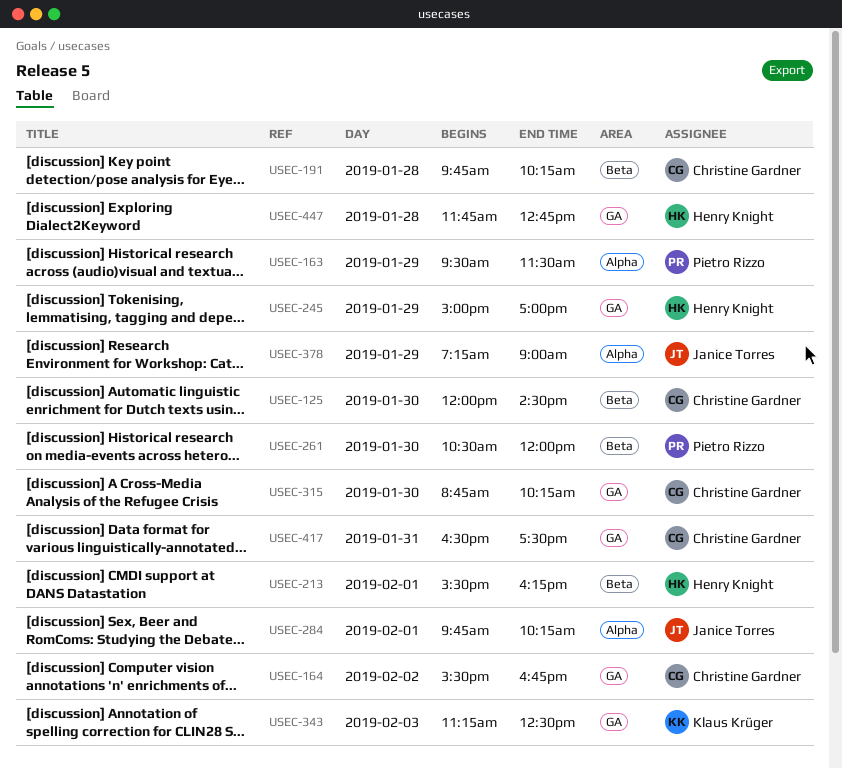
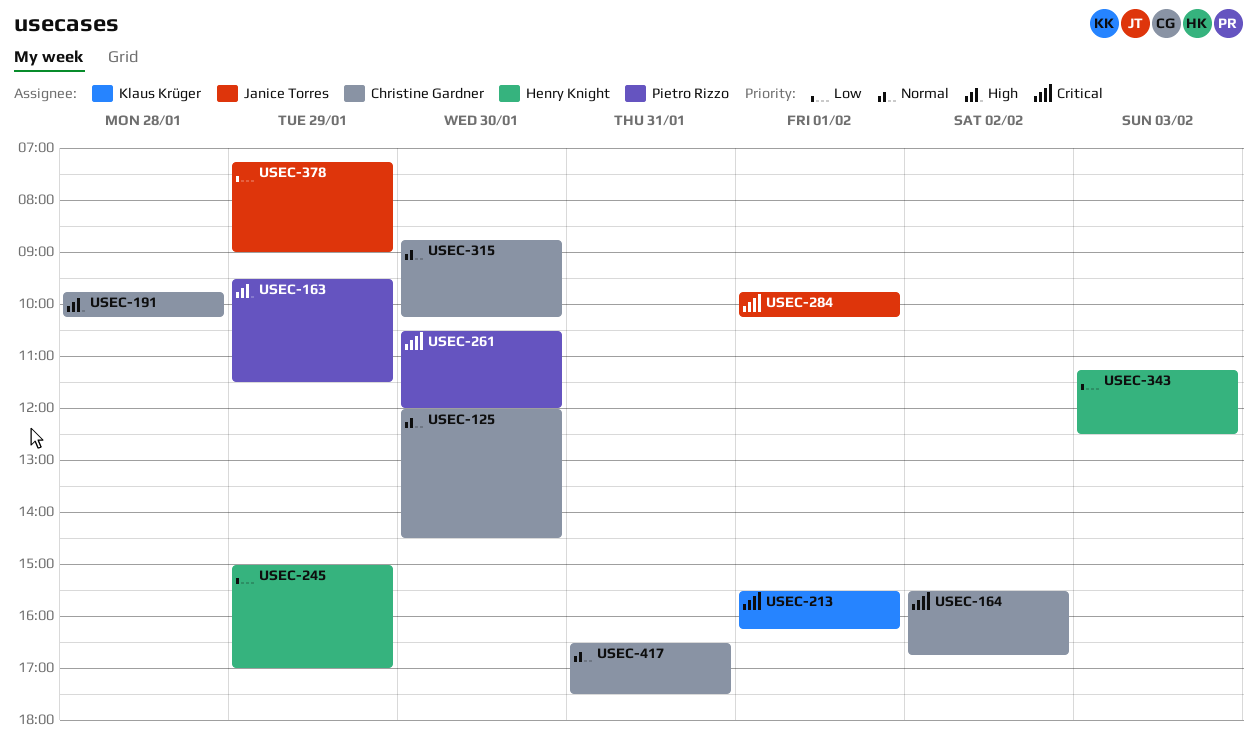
USEC-213, owner: Henry Knight -> Klaus Krüger
USEC-343, owner: Klaus Krüger -> Henry Knight
USEC-447: present -> none

